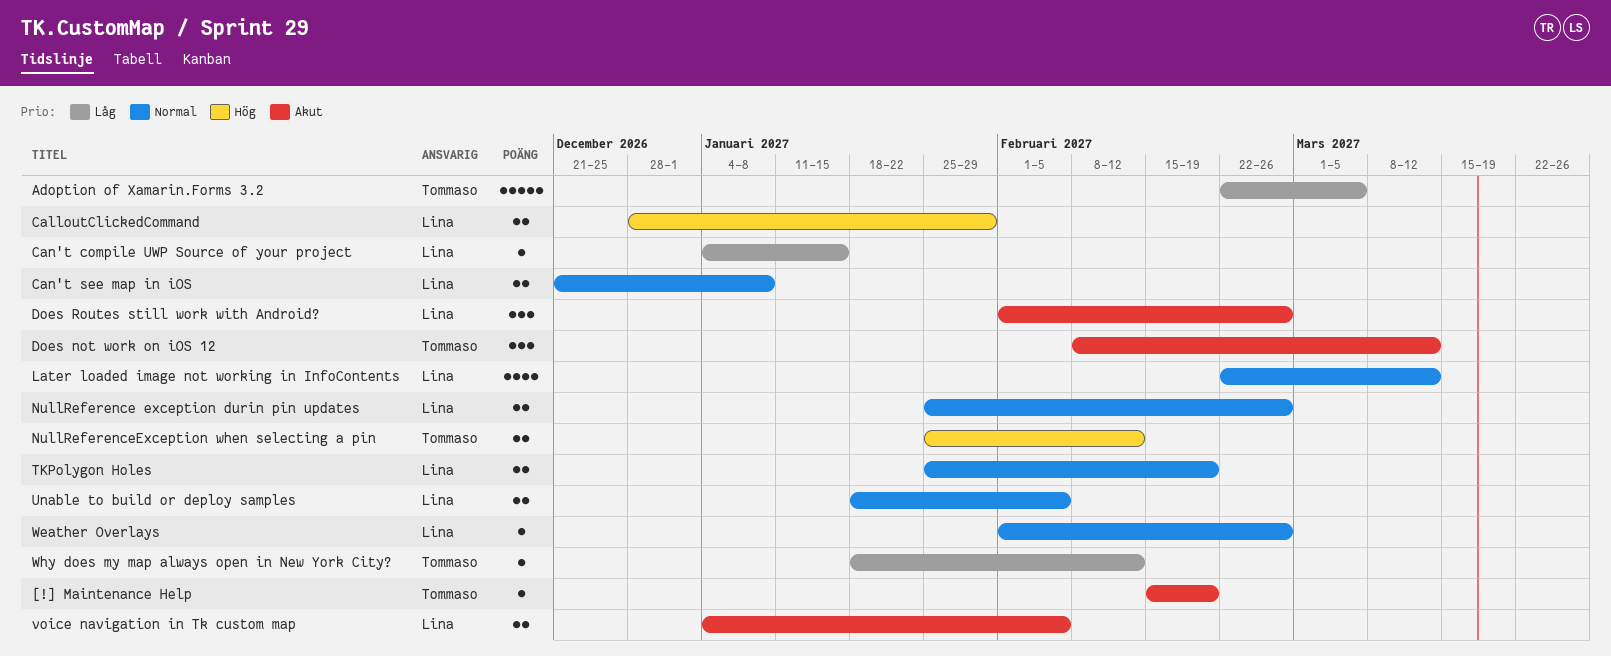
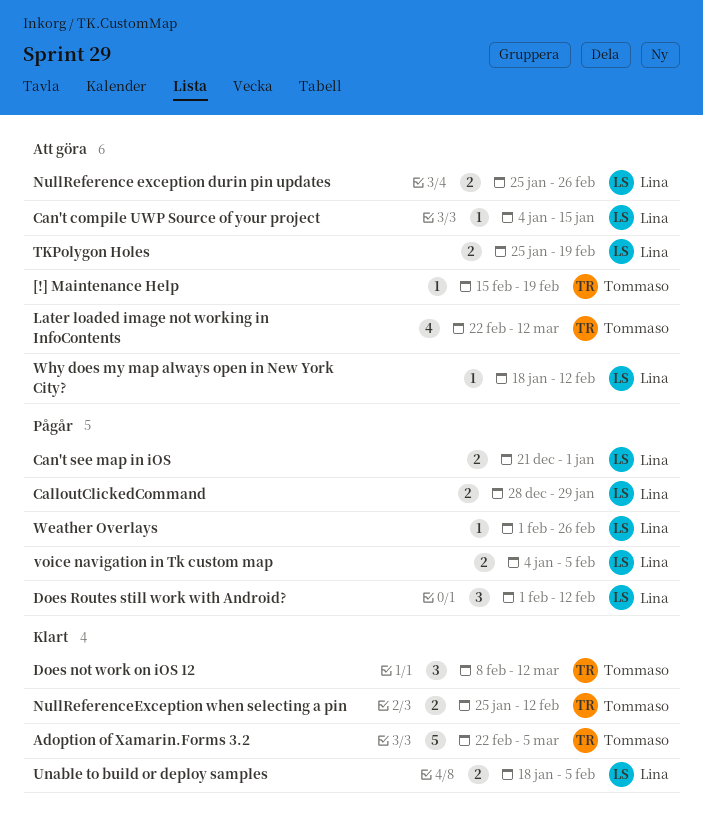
Can't see map in iOS, due: Jan 8 -> Jan 1
Does Routes still work with Android?, due: Feb 26 -> Feb 12
Later loaded image not working in InfoContents, owner: Lina -> Tommaso
Why does my map always open in New York City?, owner: Tommaso -> Lina

